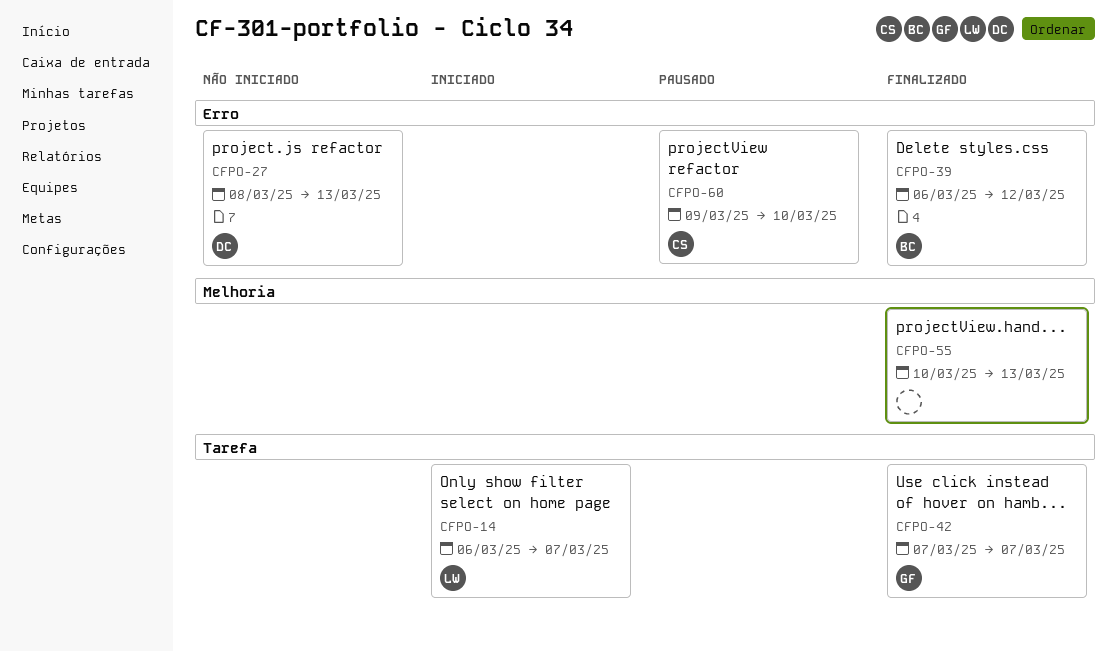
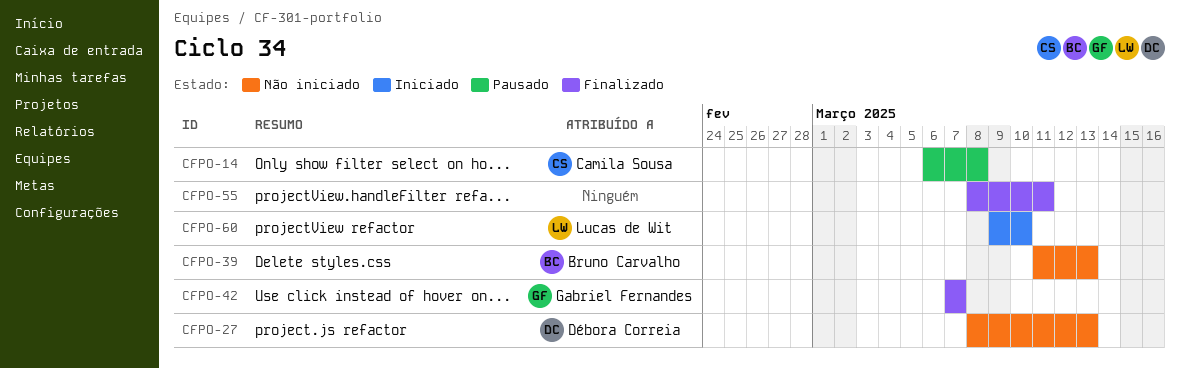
CFPO-14, status: Iniciado -> Pausado
CFPO-14, owner: Lucas de Wit -> Camila Sousa
CFPO-14, due: Mar 7 -> Mar 8
CFPO-39, status: Finalizado -> Não iniciado
CFPO-39, start: Mar 6 -> Mar 11
CFPO-39, due: Mar 12 -> Mar 13
CFPO-55, start: Mar 10 -> Mar 8
CFPO-55, due: Mar 13 -> Mar 11
CFPO-60, status: Pausado -> Iniciado
CFPO-60, owner: Camila Sousa -> Lucas de Wit

